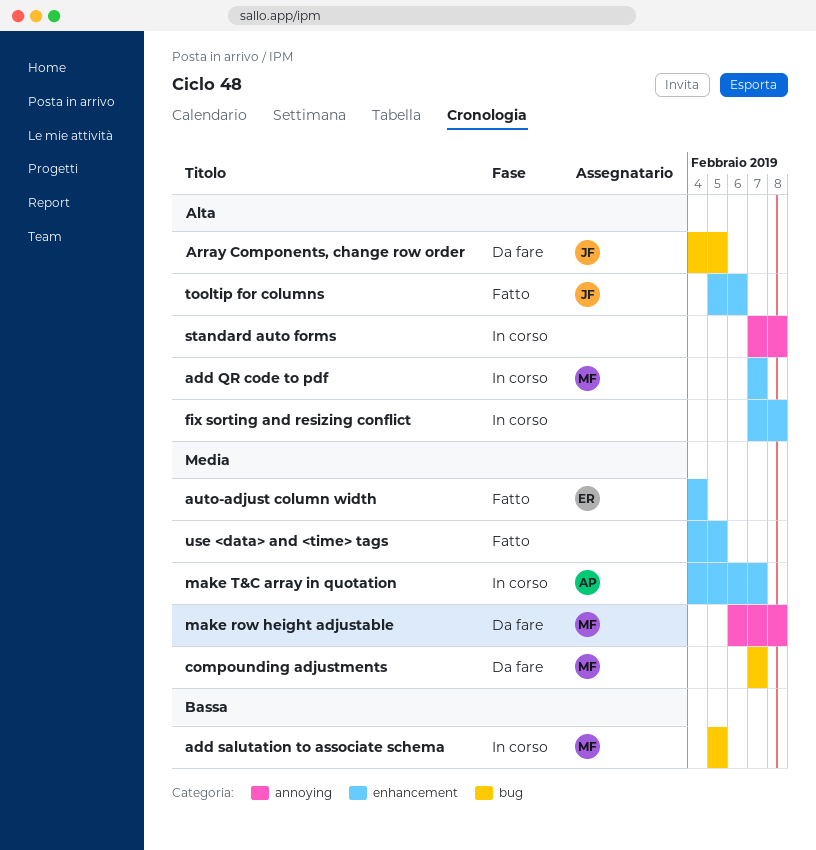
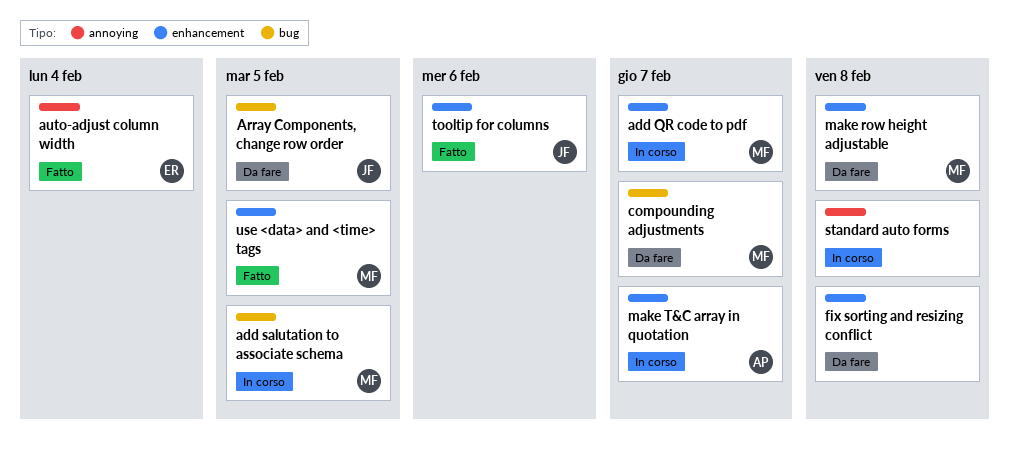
auto-adjust column width, label: enhancement -> annoying
fix sorting and resizing conflict, status: In corso -> Da fare
make row height adjustable, label: annoying -> enhancement
use <data> and <time> tags, owner: none -> MF

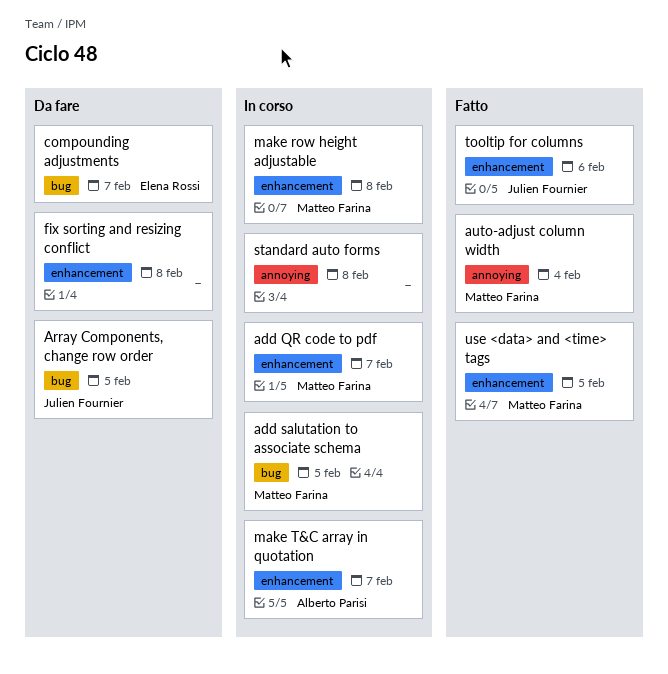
auto-adjust column width, owner: Elena Rossi -> Matteo Farina
compounding adjustments, owner: Matteo Farina -> Elena Rossi
make row height adjustable, status: Da fare -> In corso

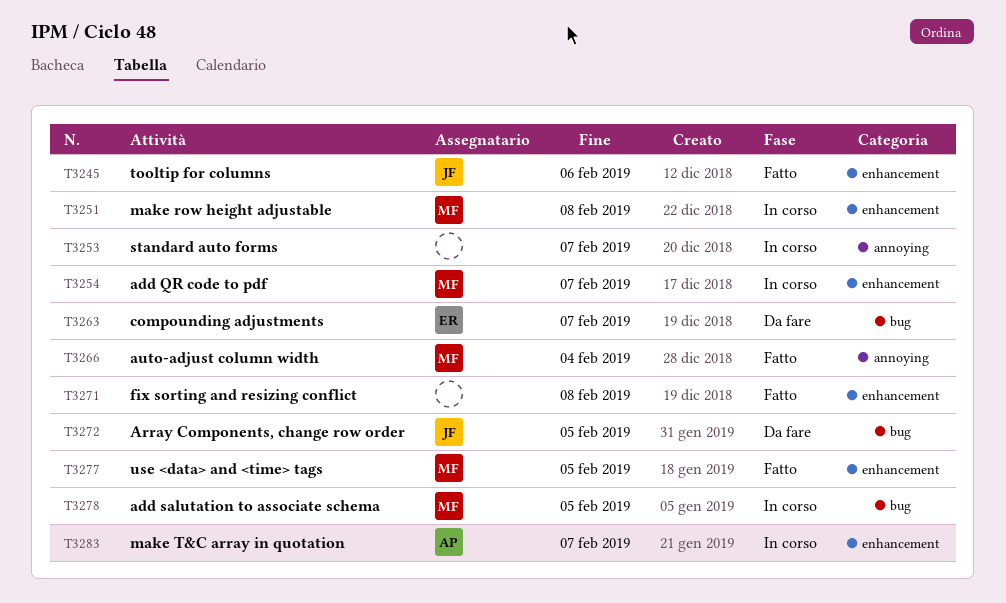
fix sorting and resizing conflict, status: Da fare -> Fatto
standard auto forms, due: Feb 8 -> Feb 7

